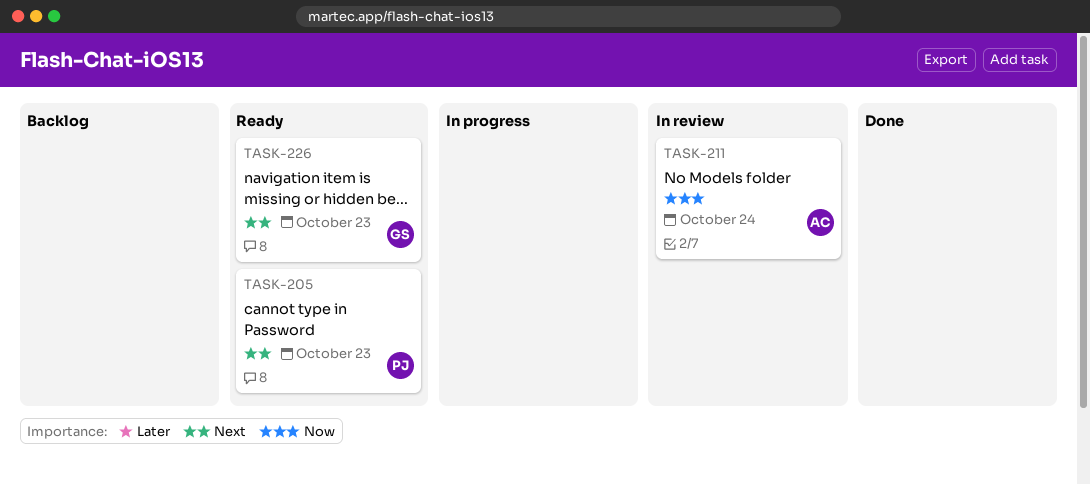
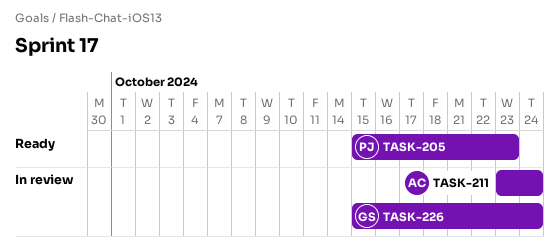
TASK-226, status: Ready -> In review
TASK-226, due: Oct 23 -> Oct 24

